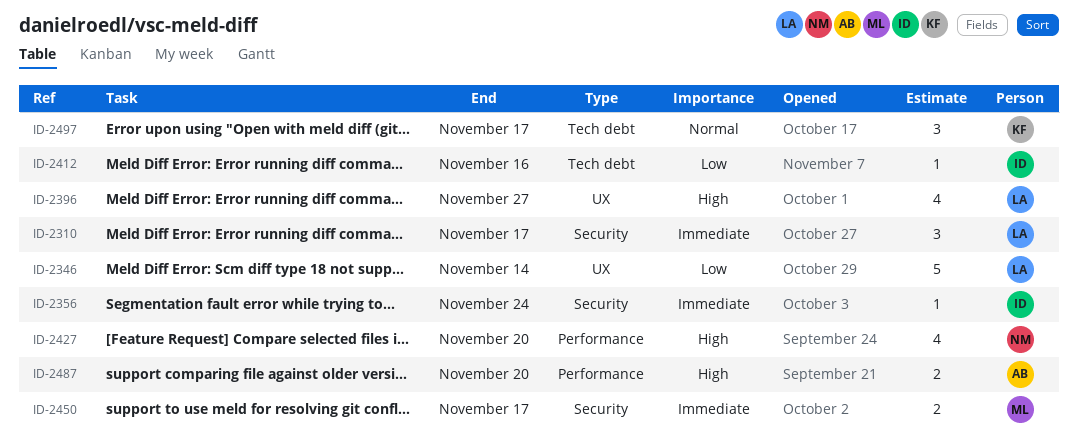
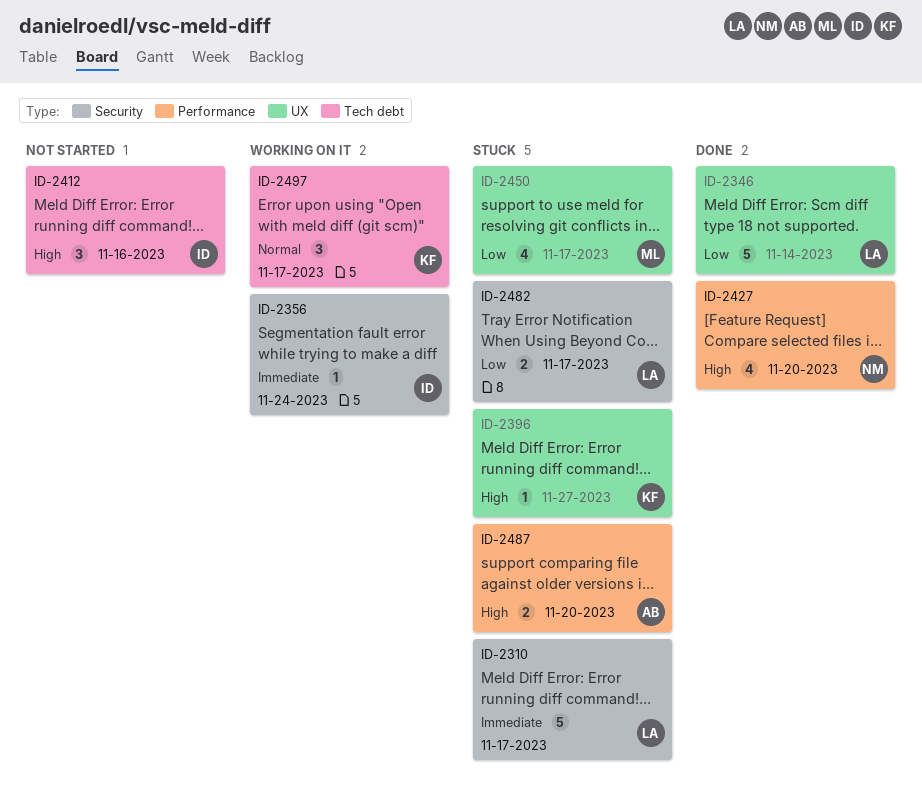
ID-2310, estimate: 3 -> 5
ID-2396, owner: LA -> KF
ID-2396, estimate: 4 -> 1
ID-2412, priority: Low -> High
ID-2412, estimate: 1 -> 3
ID-2450, priority: Immediate -> Low
ID-2450, label: Security -> UX
ID-2450, estimate: 2 -> 4
ID-2482: none -> present

